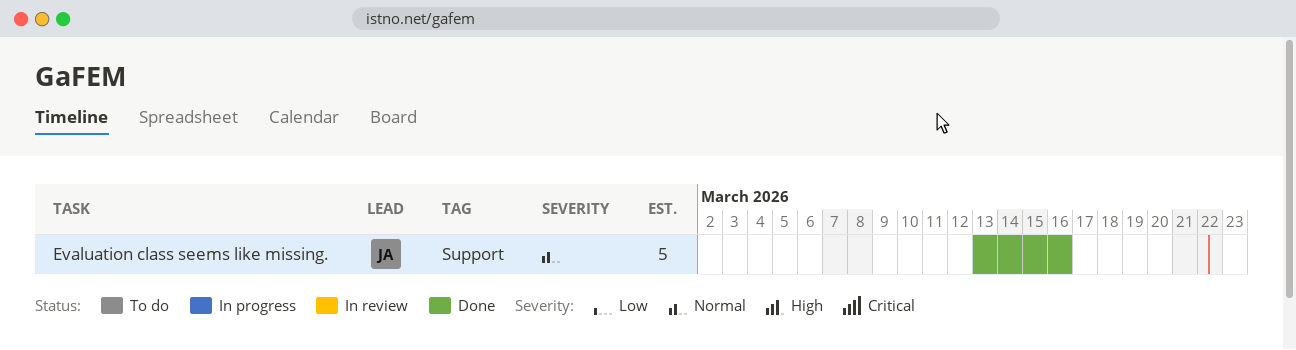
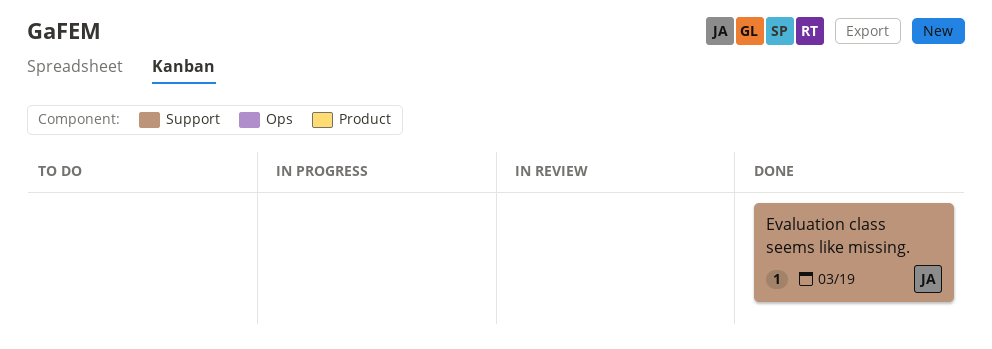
Evaluation class seems like missing., estimate: 5 -> 1
Evaluation class seems like missing., due: Mar 16 -> Mar 19

